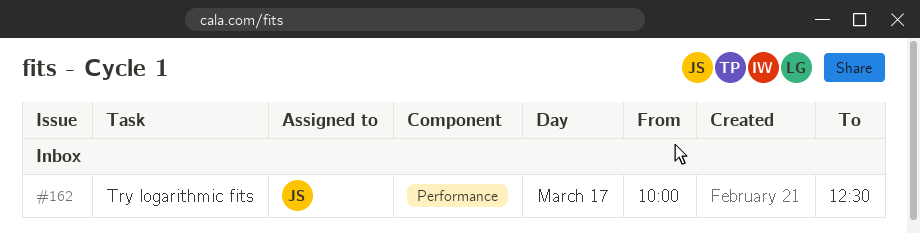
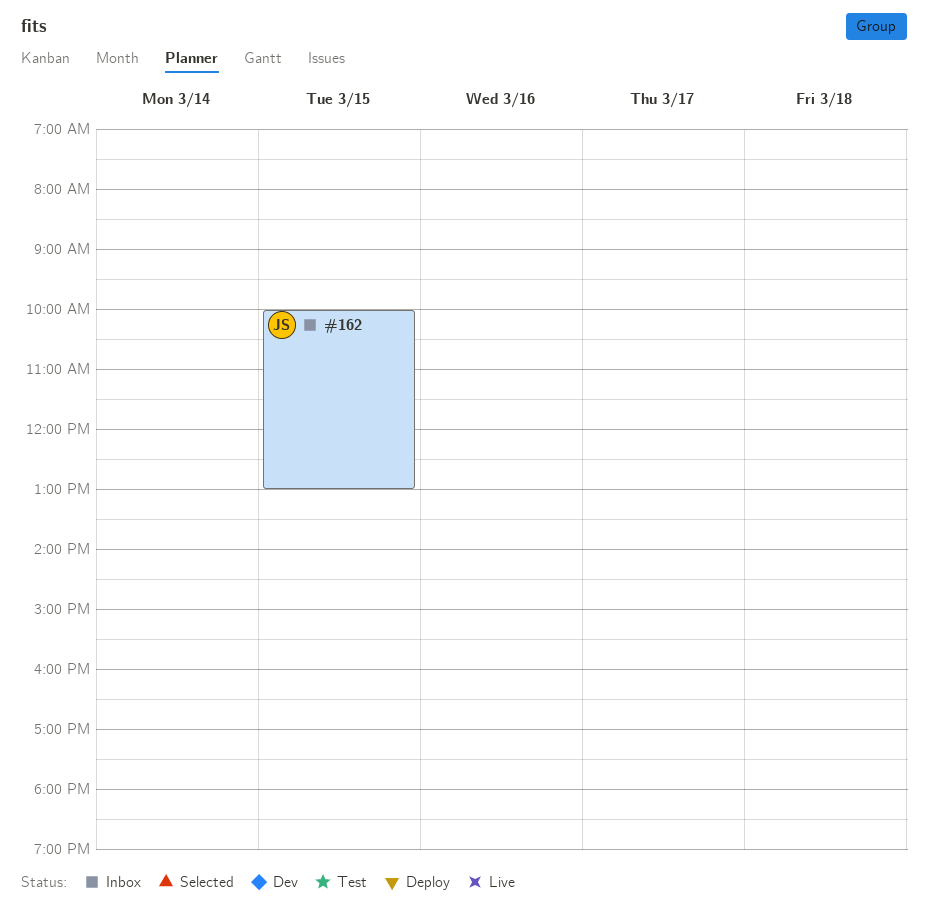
#162, day: Mar 17 -> Mar 15
#162, ends: 12:30 -> 13:00

